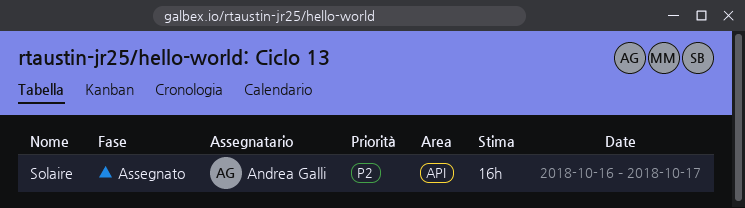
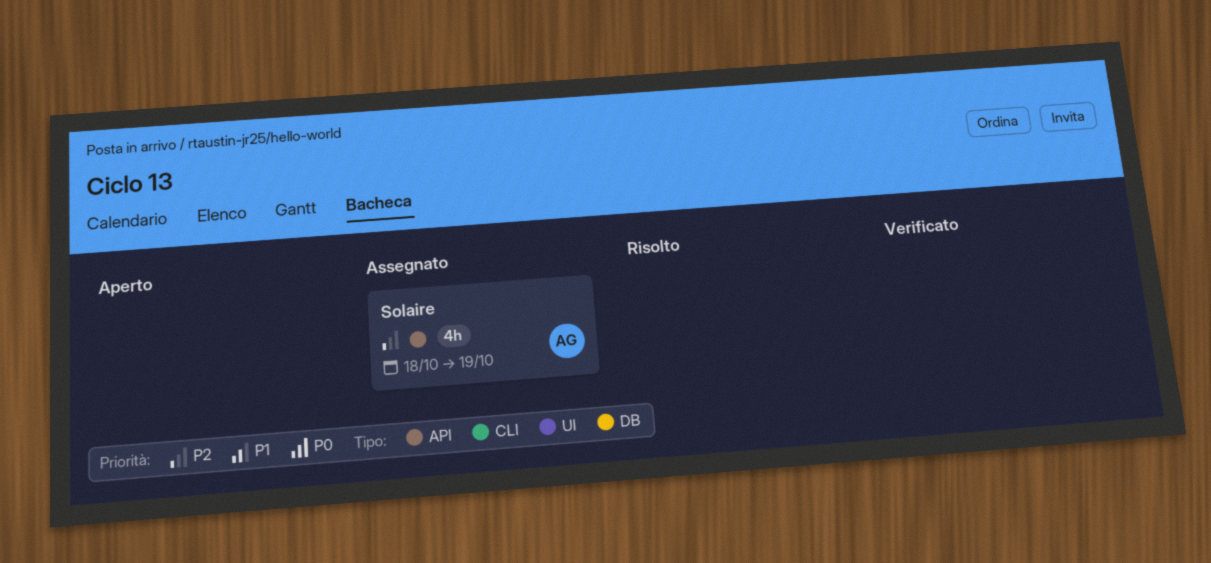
Solaire, estimate: 16h -> 4h
Solaire, start: Oct 16 -> Oct 18
Solaire, due: Oct 17 -> Oct 19

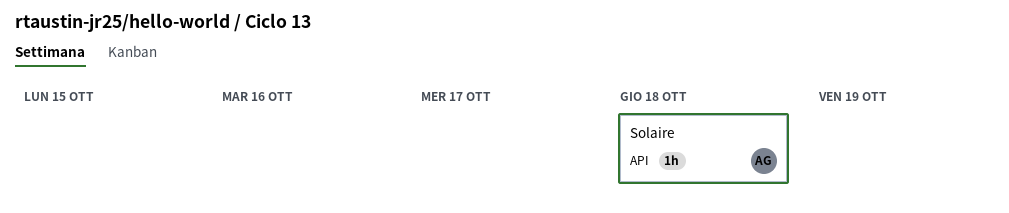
Solaire, estimate: 4h -> 1h
Solaire, due: Oct 19 -> Oct 18

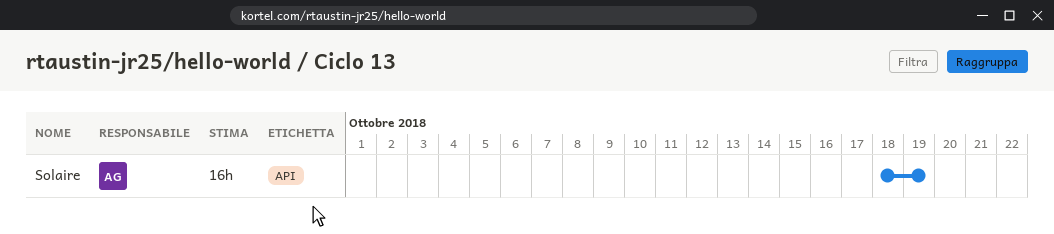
Solaire, estimate: 1h -> 16h
Solaire, due: Oct 18 -> Oct 19

